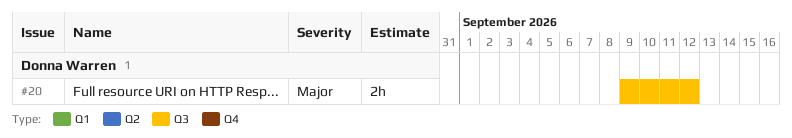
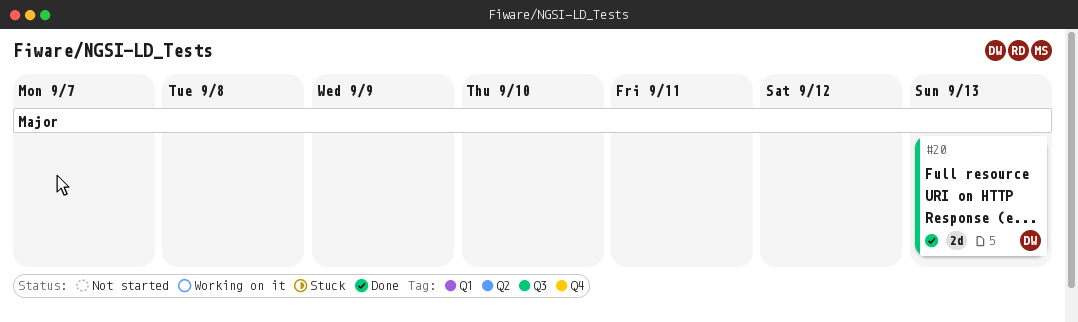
#20, estimate: 2h -> 2d
#20, due: Sep 12 -> Sep 13

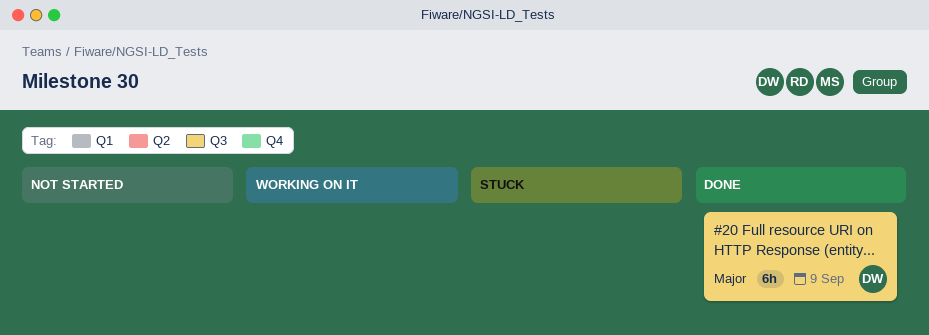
#20, estimate: 2d -> 6h
#20, due: Sep 13 -> Sep 9

